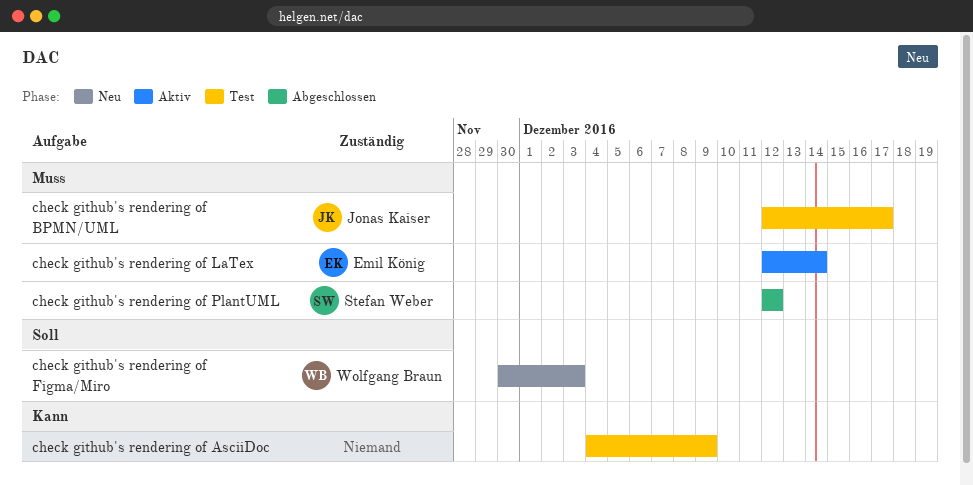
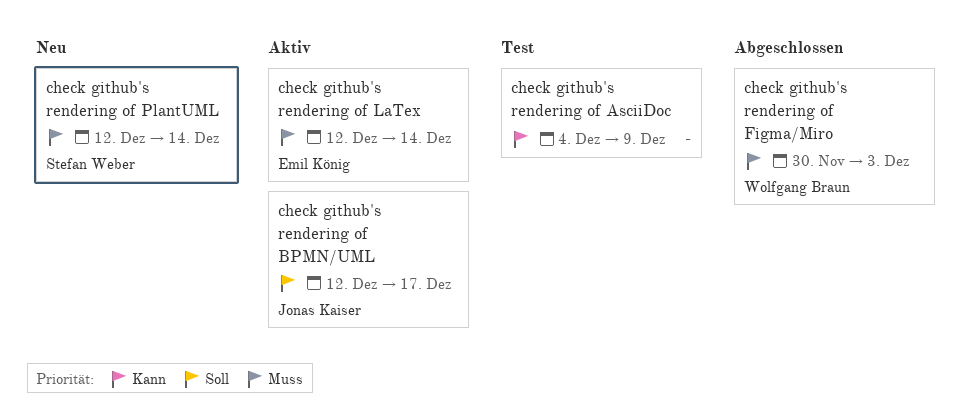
check github's rendering of BPMN/UML, status: Test -> Aktiv
check github's rendering of BPMN/UML, priority: Muss -> Soll
check github's rendering of Figma/Miro, status: Neu -> Abgeschlossen
check github's rendering of Figma/Miro, priority: Soll -> Muss
check github's rendering of PlantUML, status: Abgeschlossen -> Neu
check github's rendering of PlantUML, due: Dec 12 -> Dec 14

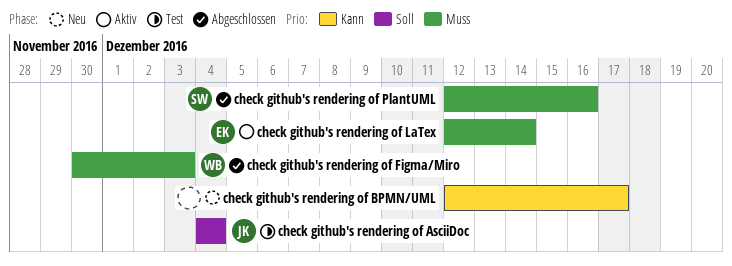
check github's rendering of AsciiDoc, owner: none -> Jonas Kaiser
check github's rendering of AsciiDoc, priority: Kann -> Soll
check github's rendering of AsciiDoc, due: Dec 9 -> Dec 4
check github's rendering of BPMN/UML, status: Aktiv -> Neu
check github's rendering of BPMN/UML, owner: Jonas Kaiser -> none
check github's rendering of BPMN/UML, priority: Soll -> Kann
check github's rendering of PlantUML, status: Neu -> Abgeschlossen
check github's rendering of PlantUML, due: Dec 14 -> Dec 16

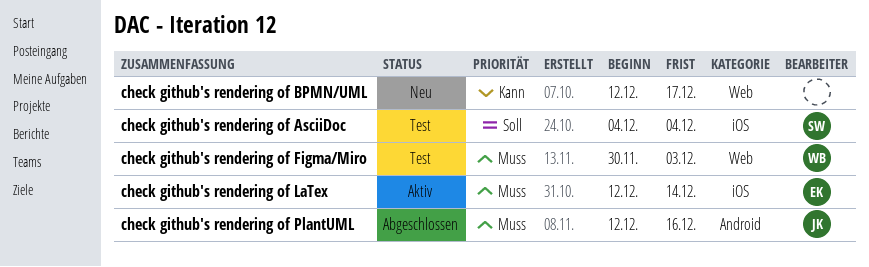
check github's rendering of AsciiDoc, owner: JK -> SW
check github's rendering of Figma/Miro, status: Abgeschlossen -> Test
check github's rendering of PlantUML, owner: SW -> JK

